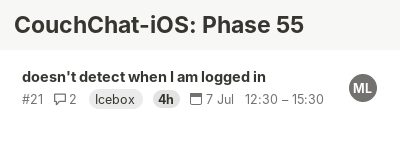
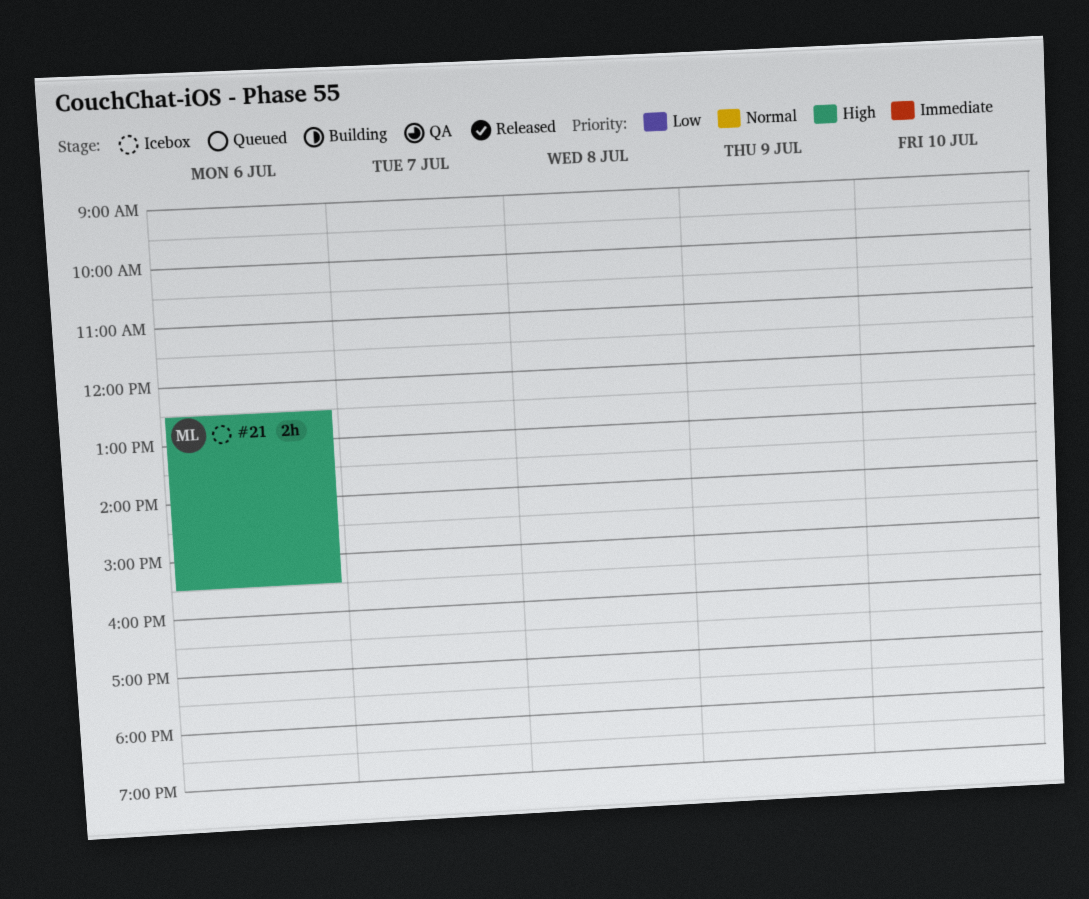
#21, estimate: 4h -> 2h
#21, day: Jul 7 -> Jul 6

